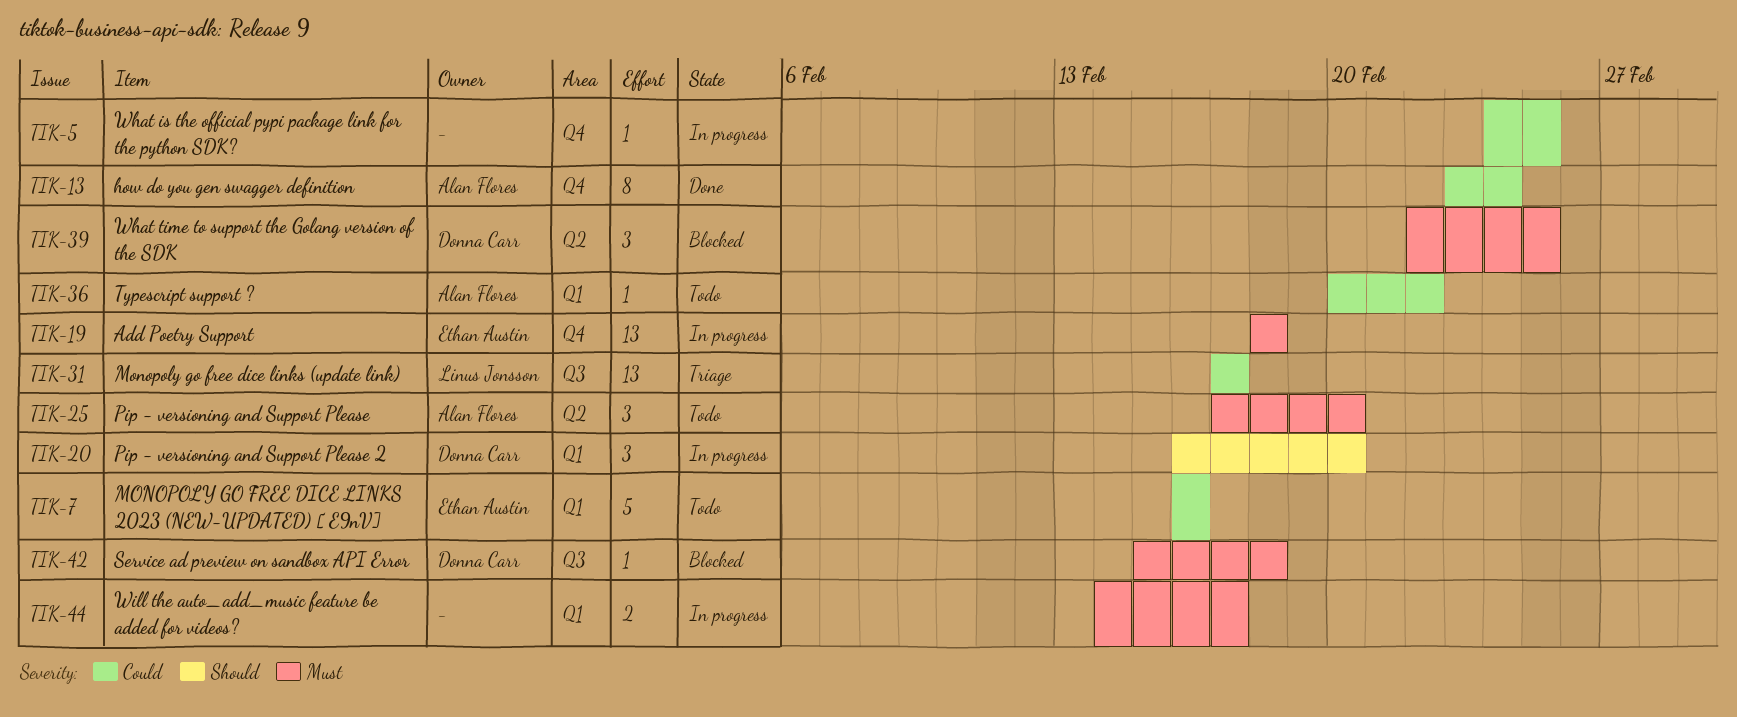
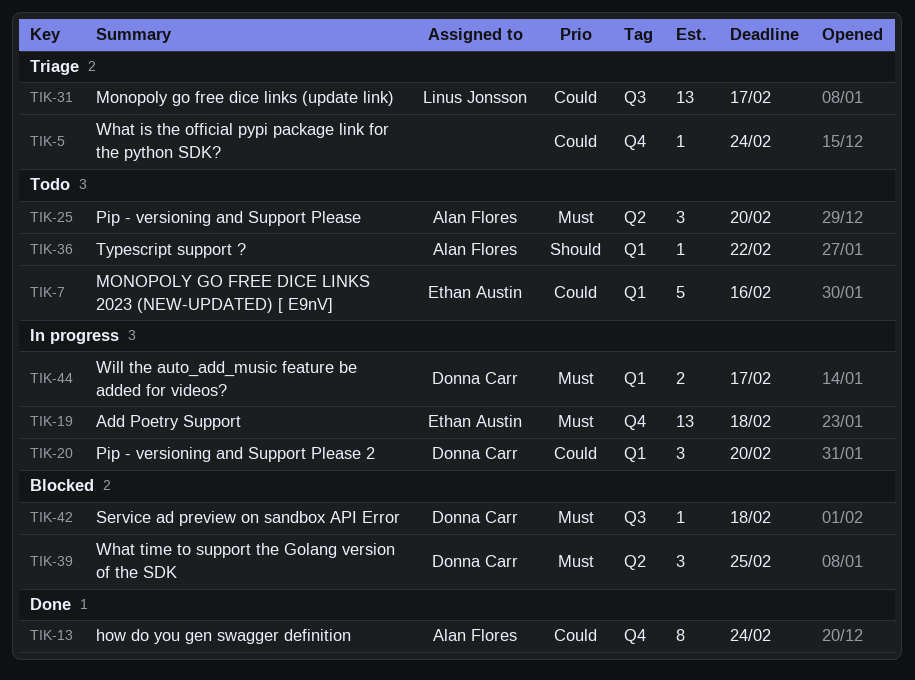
TIK-5, status: In progress -> Triage
TIK-5, due: Feb 25 -> Feb 24
TIK-20, priority: Should -> Could
TIK-36, priority: Could -> Should
TIK-44, owner: none -> Donna Carr

